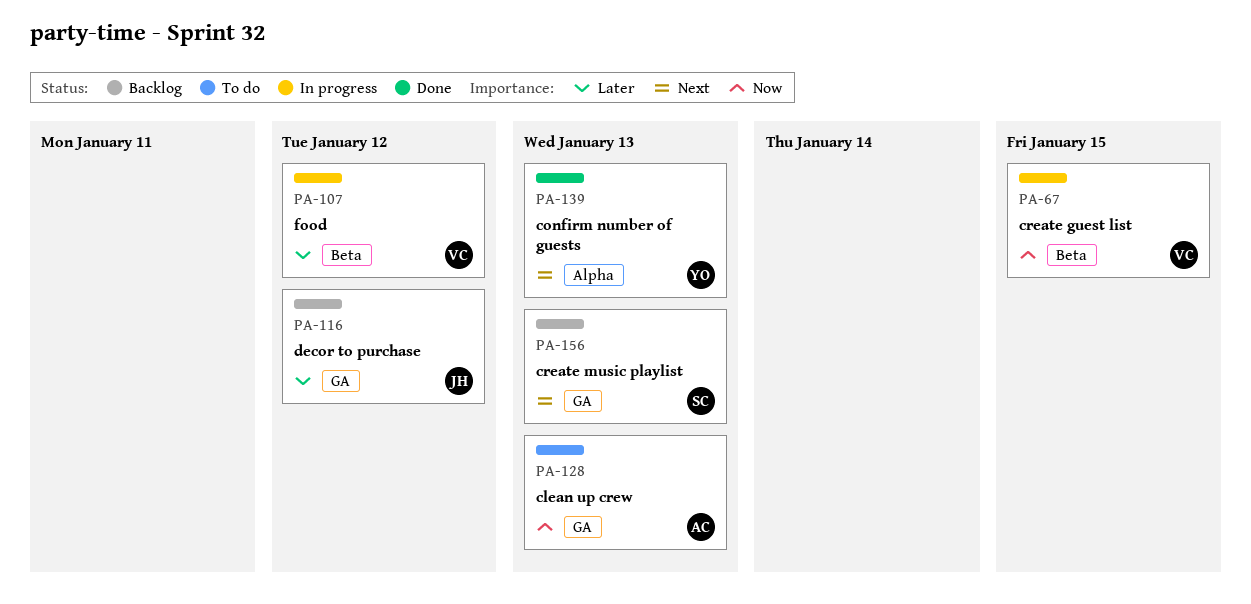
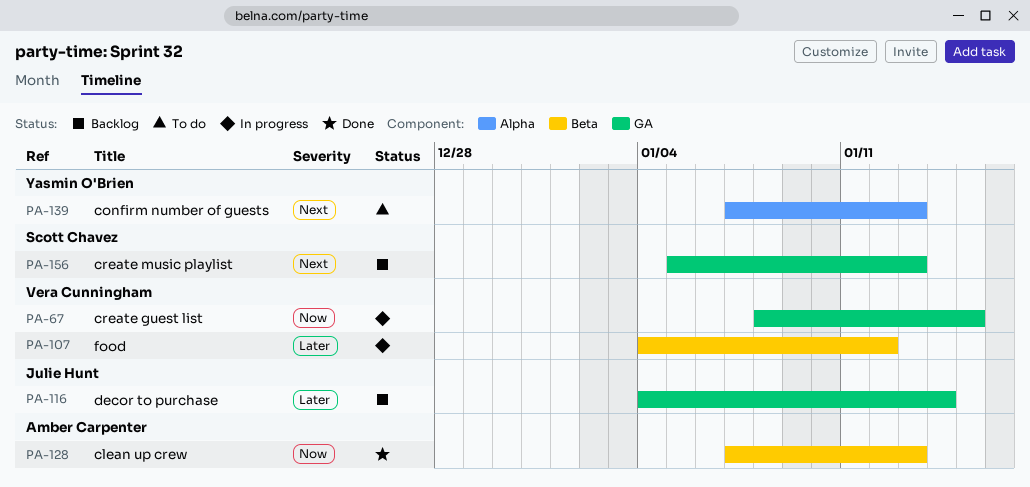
PA-67, label: Beta -> GA
PA-116, due: Jan 12 -> Jan 14
PA-128, status: To do -> Done
PA-128, label: GA -> Beta
PA-139, status: Done -> To do

